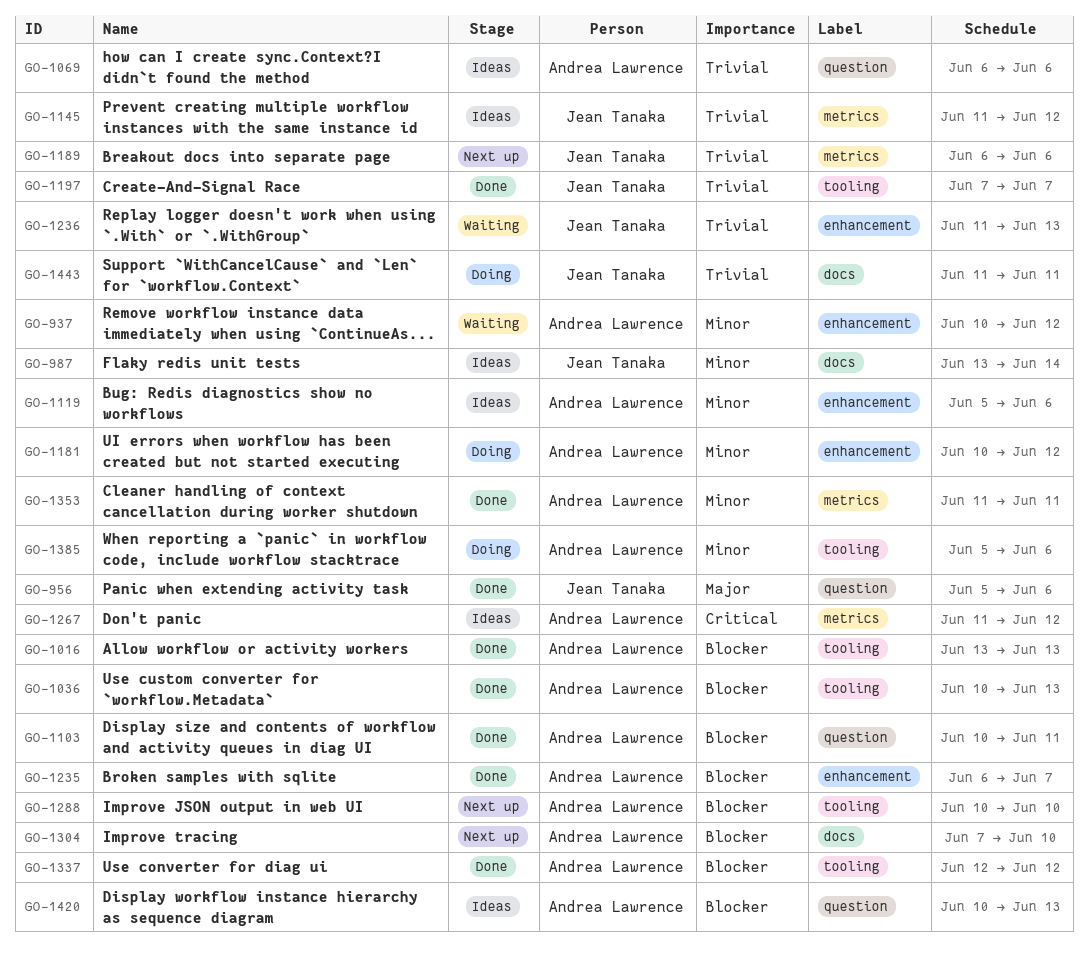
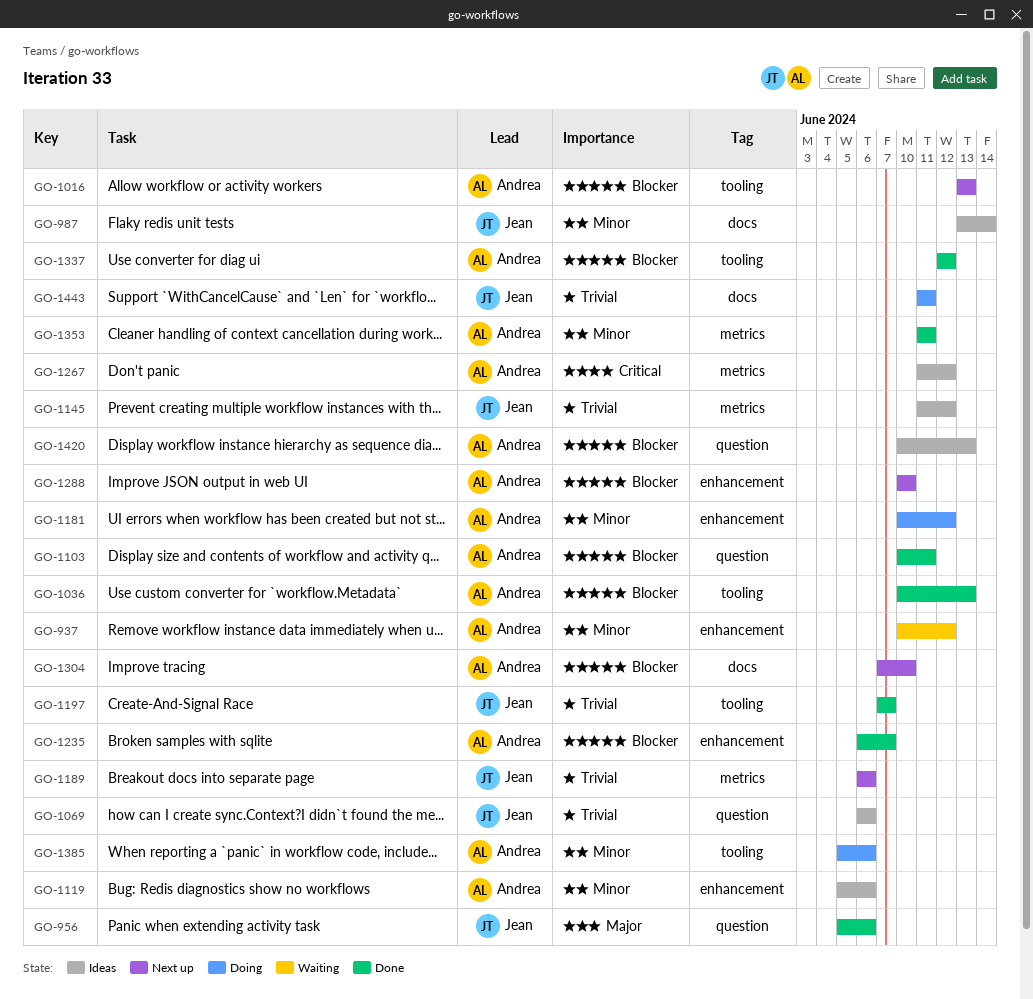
GO-1016, status: Done -> Next up
GO-1069, owner: Andrea Lawrence -> Jean Tanaka
GO-1236: present -> none
GO-1288, label: tooling -> enhancement

